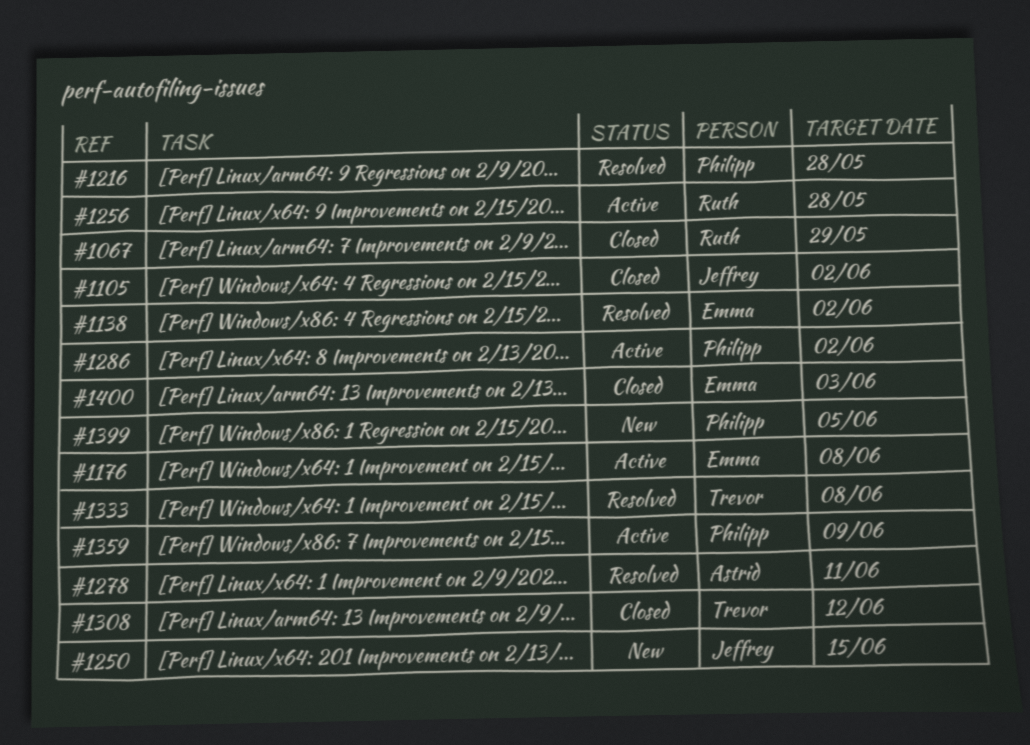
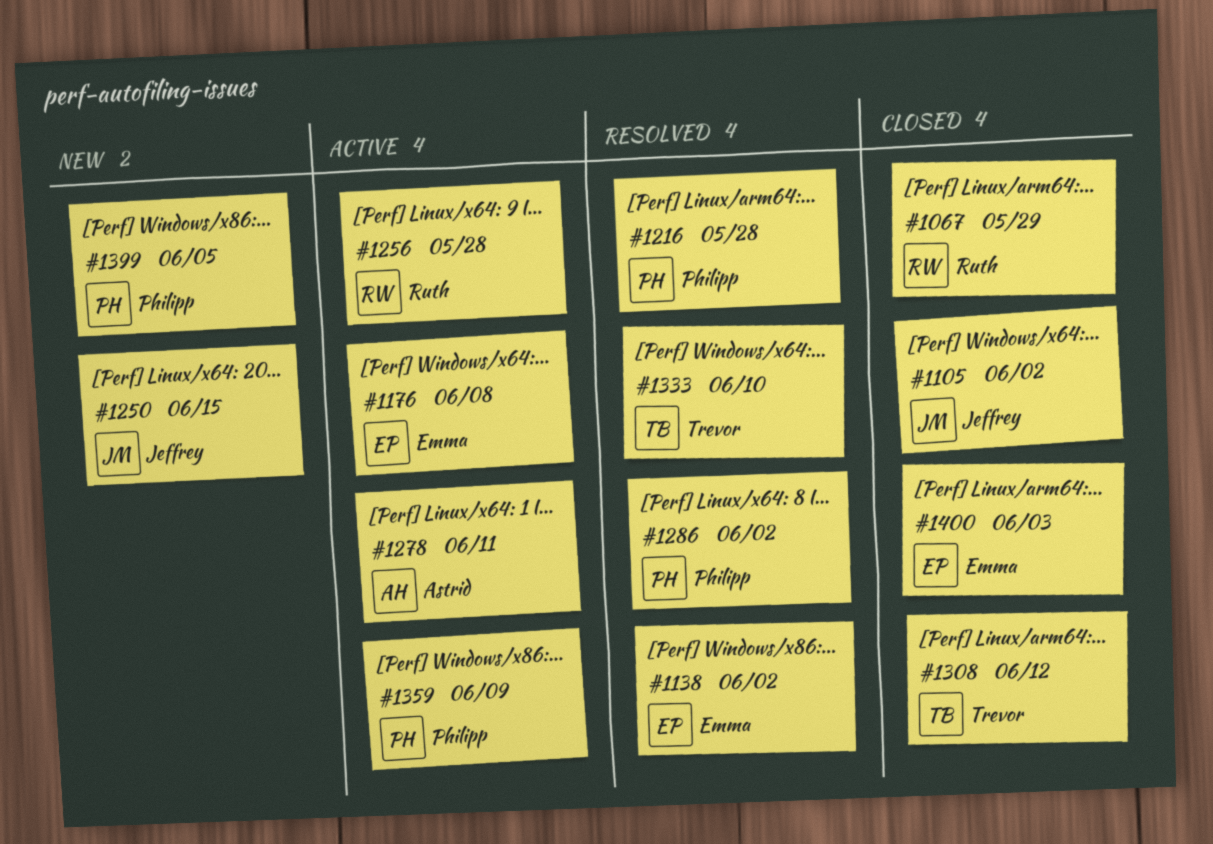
#1278, status: Resolved -> Active
#1286, status: Active -> Resolved
#1333, due: Jun 8 -> Jun 10

